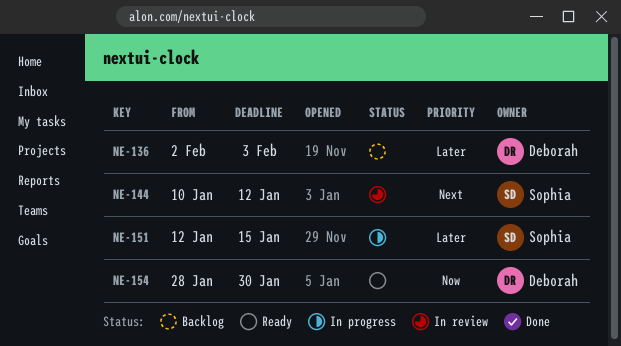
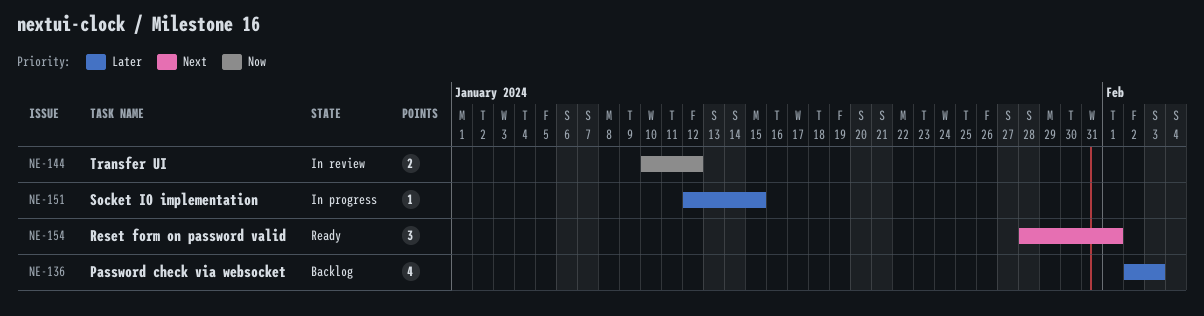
NE-144, priority: Next -> Now
NE-154, priority: Now -> Next
NE-154, due: Jan 30 -> Feb 1

